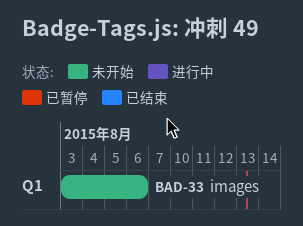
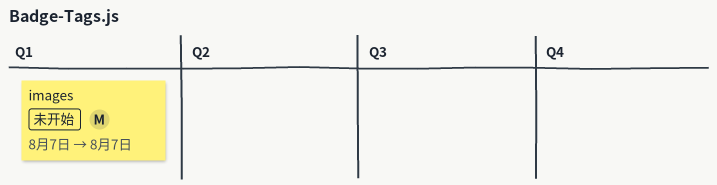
images, start: Aug 3 -> Aug 7
images, due: Aug 6 -> Aug 7

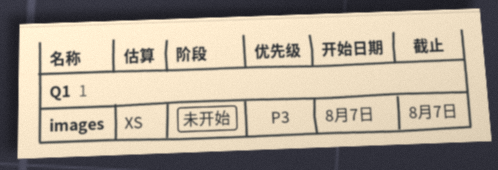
images, estimate: M -> XS

